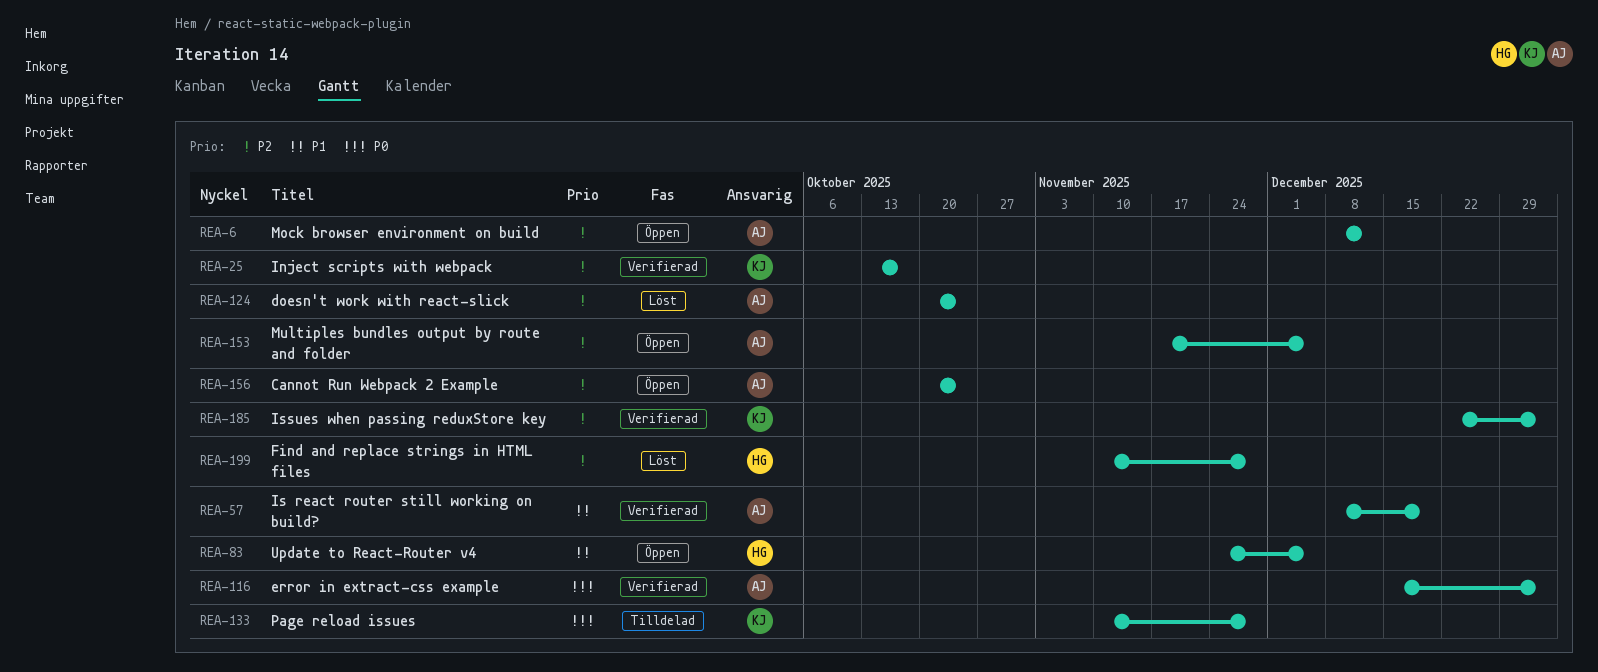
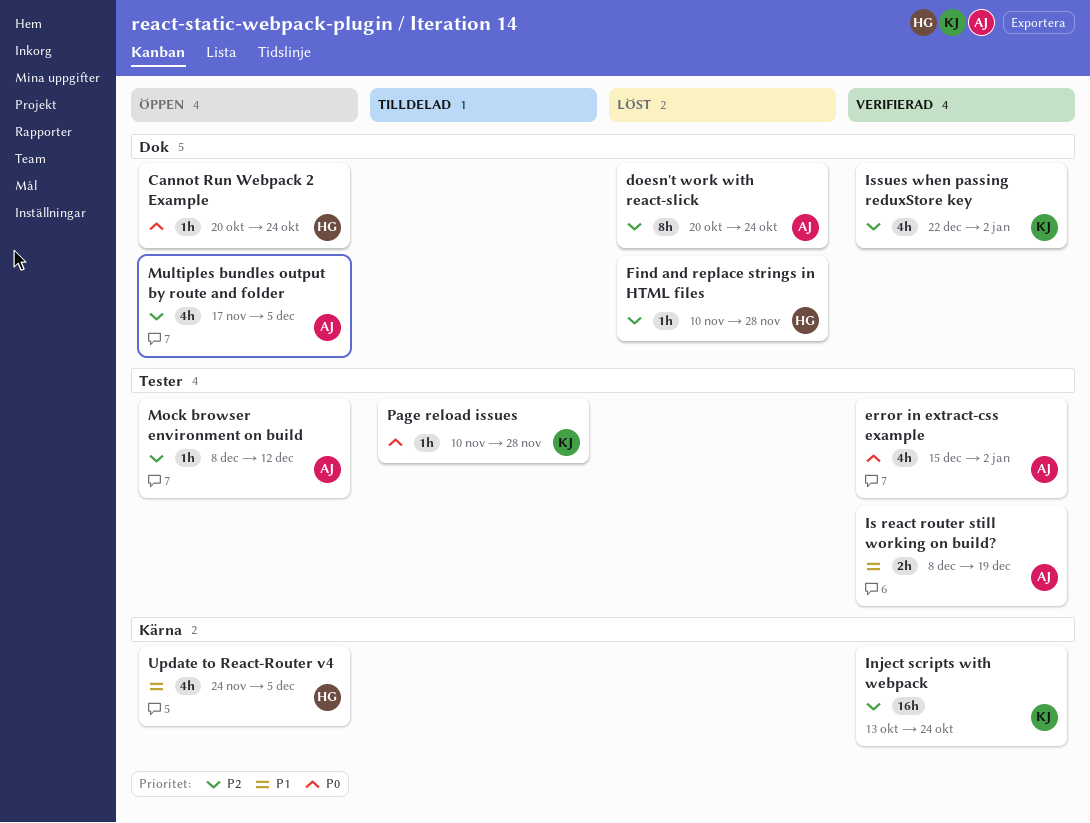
Cannot Run Webpack 2 Example, owner: AJ -> HG
Cannot Run Webpack 2 Example, priority: P2 -> P0
Inject scripts with webpack, due: Oct 17 -> Oct 24

